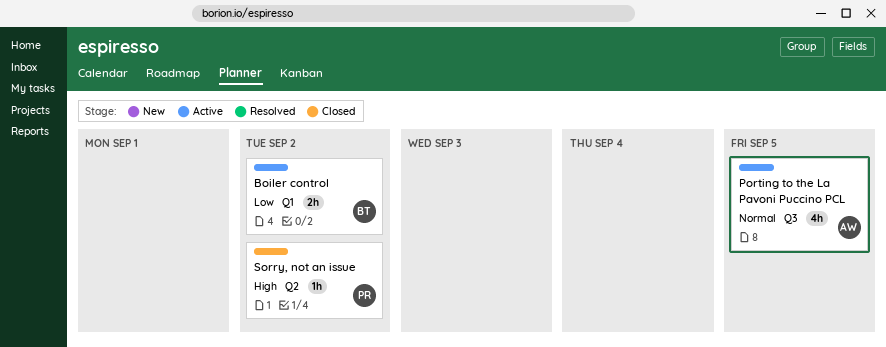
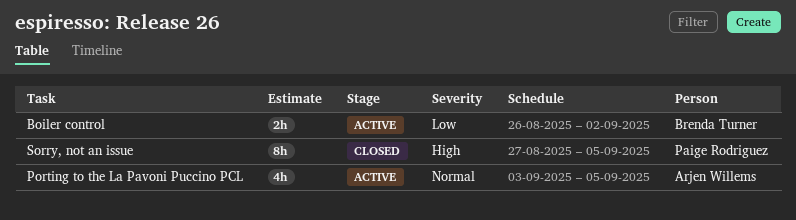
Sorry, not an issue, estimate: 1h -> 8h
Sorry, not an issue, due: Sep 2 -> Sep 5

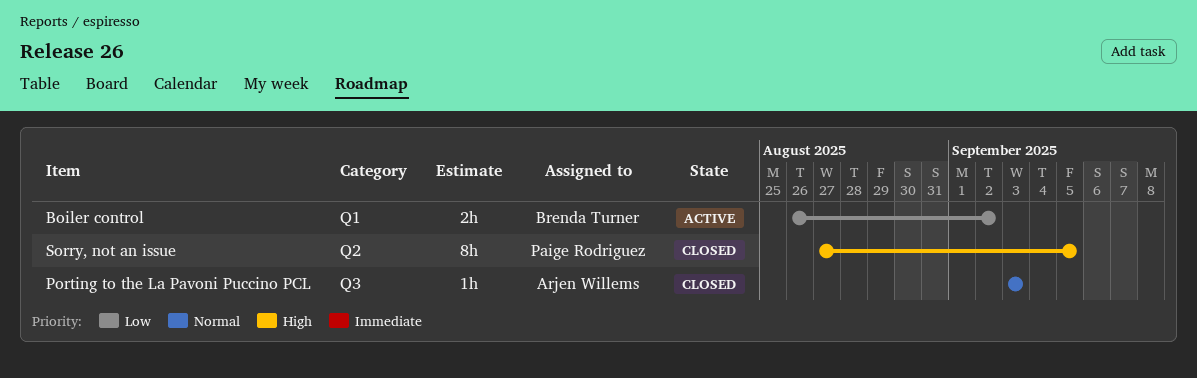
Porting to the La Pavoni Puccino PCL, status: Active -> Closed
Porting to the La Pavoni Puccino PCL, estimate: 4h -> 1h
Porting to the La Pavoni Puccino PCL, due: Sep 5 -> Sep 3

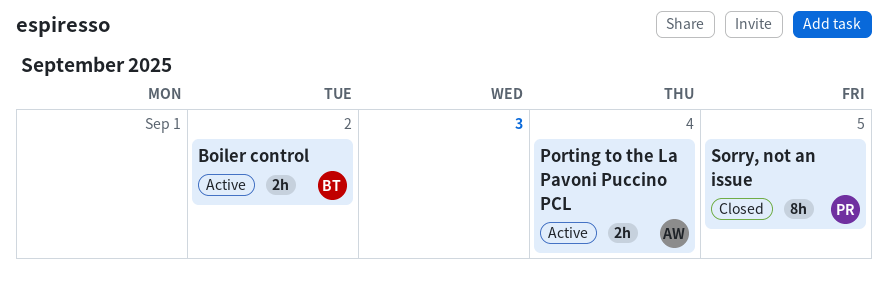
Porting to the La Pavoni Puccino PCL, status: Closed -> Active
Porting to the La Pavoni Puccino PCL, estimate: 1h -> 2h
Porting to the La Pavoni Puccino PCL, due: Sep 3 -> Sep 4

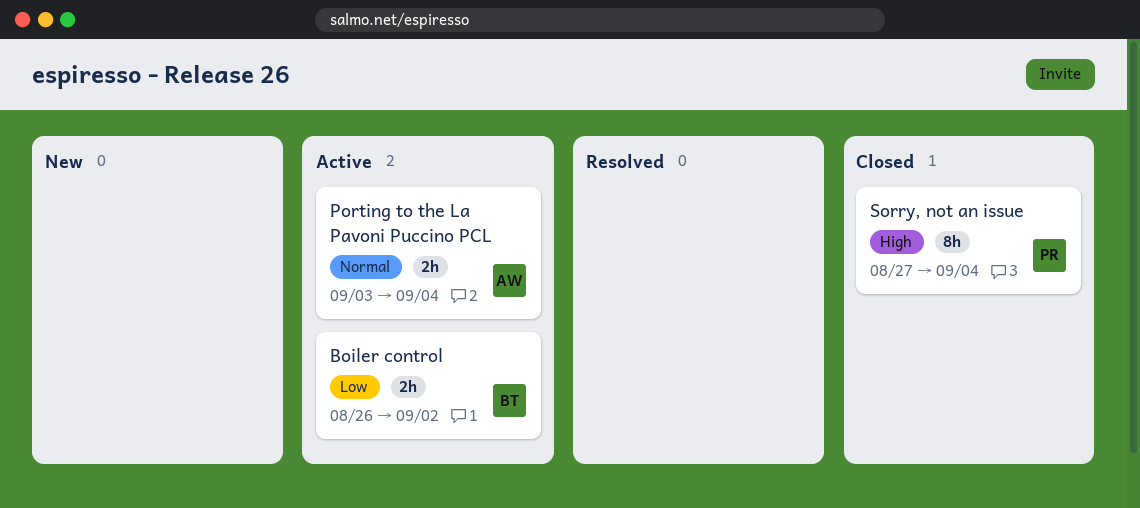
Sorry, not an issue, due: Sep 5 -> Sep 4

